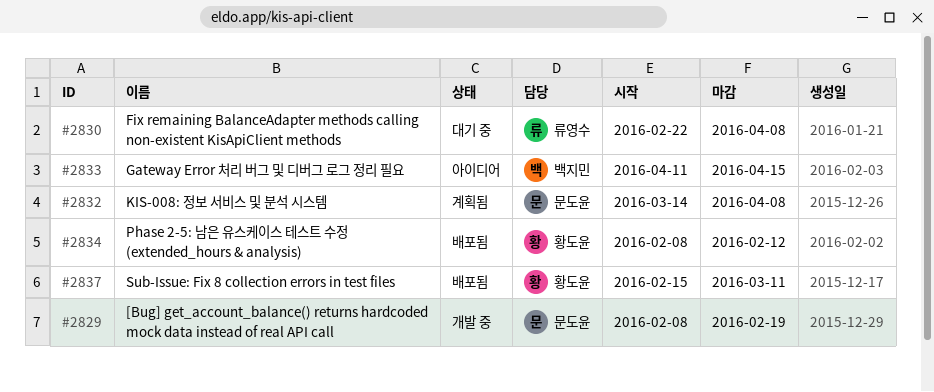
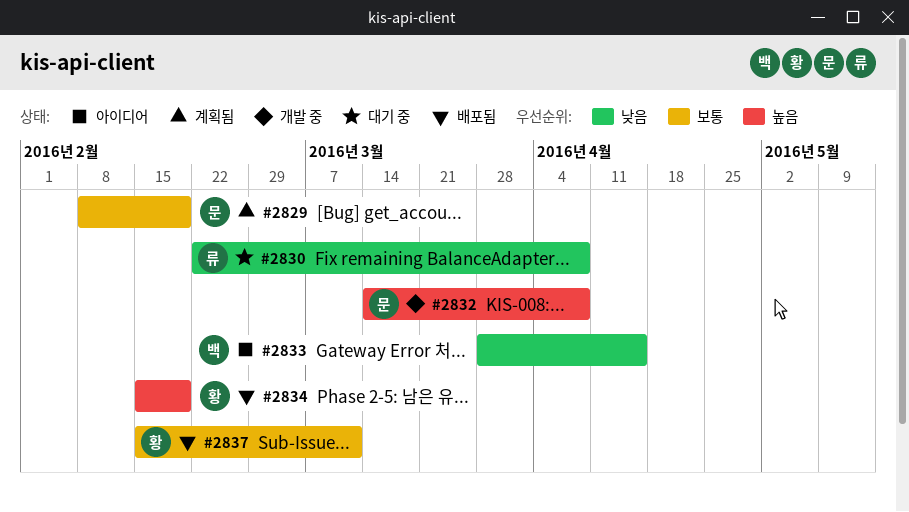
#2829, status: 개발 중 -> 계획됨
#2832, status: 계획됨 -> 개발 중
#2833, start: Apr 11 -> Mar 28
#2834, start: Feb 8 -> Feb 15
#2834, due: Feb 12 -> Feb 19

